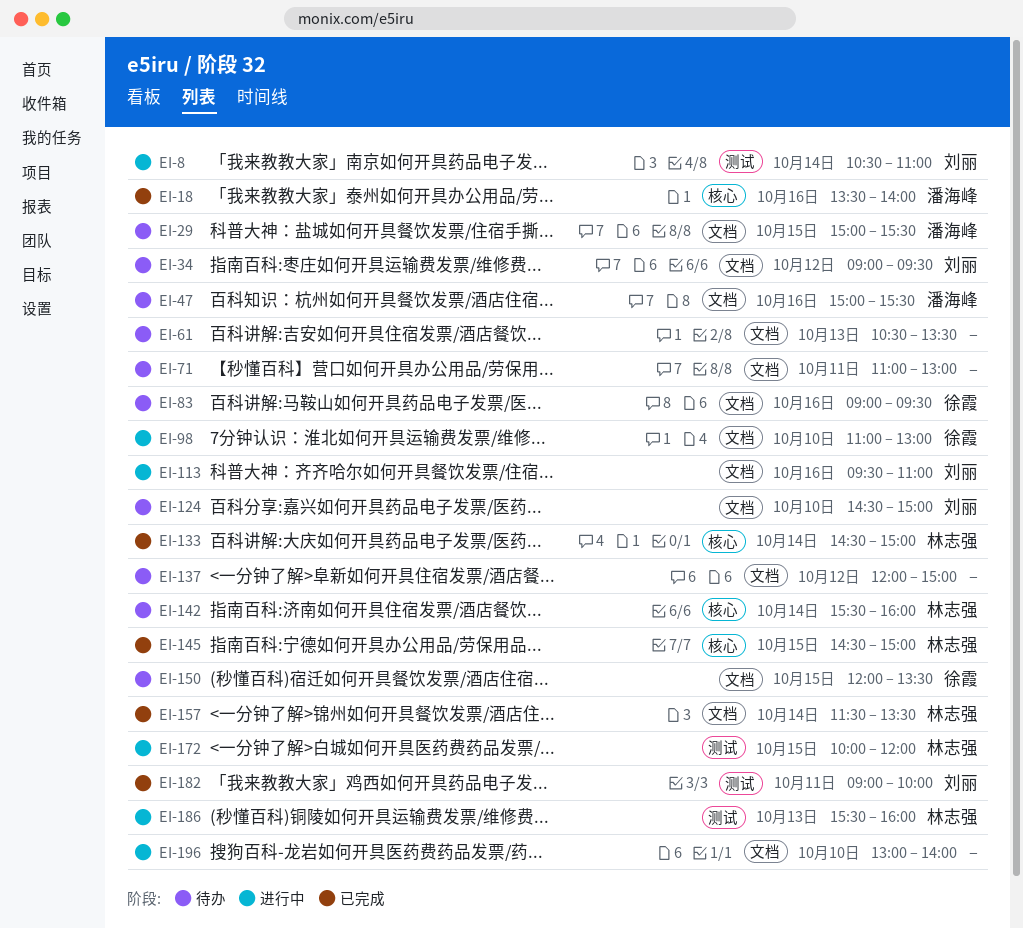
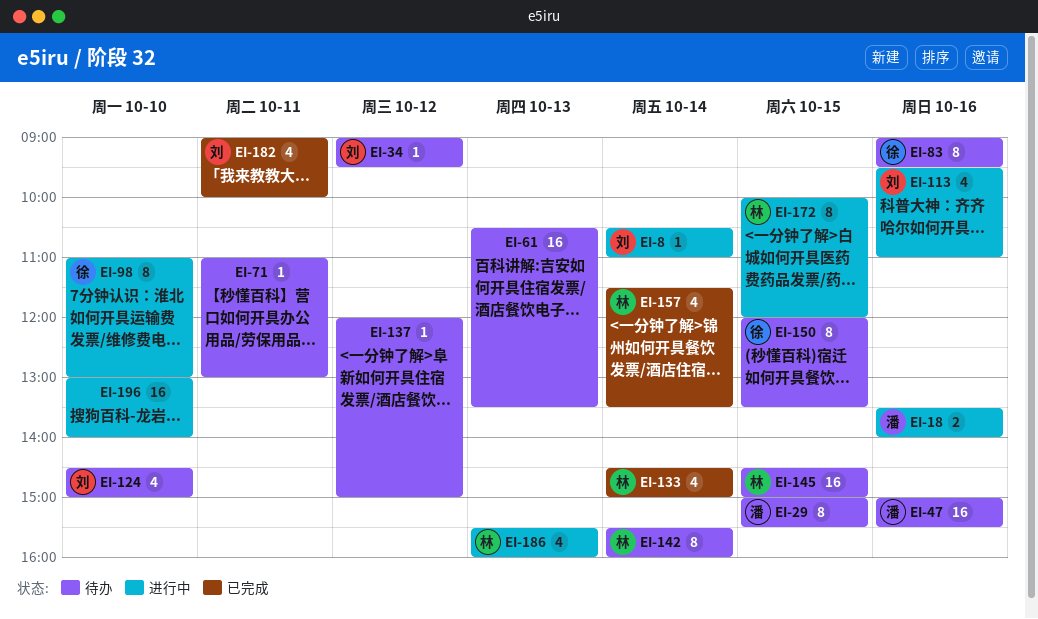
EI-18, status: 已完成 -> 进行中
EI-145, status: 已完成 -> 待办

